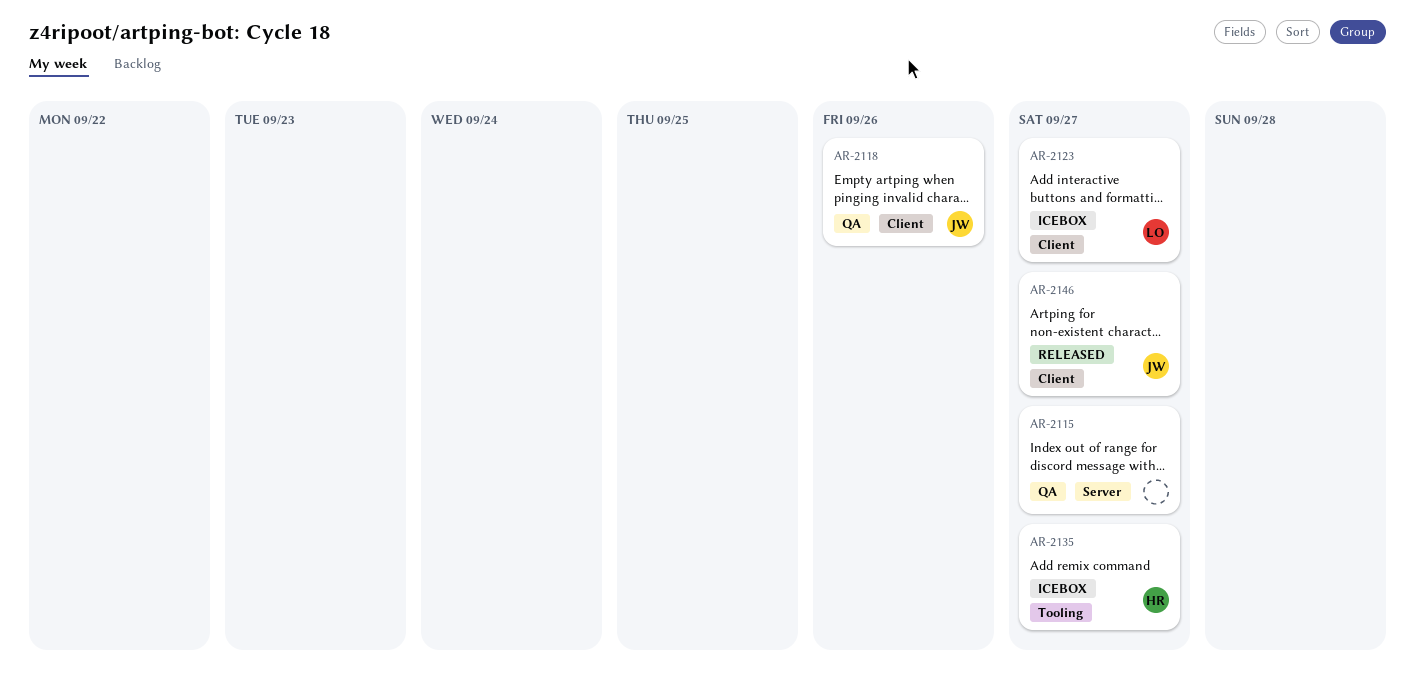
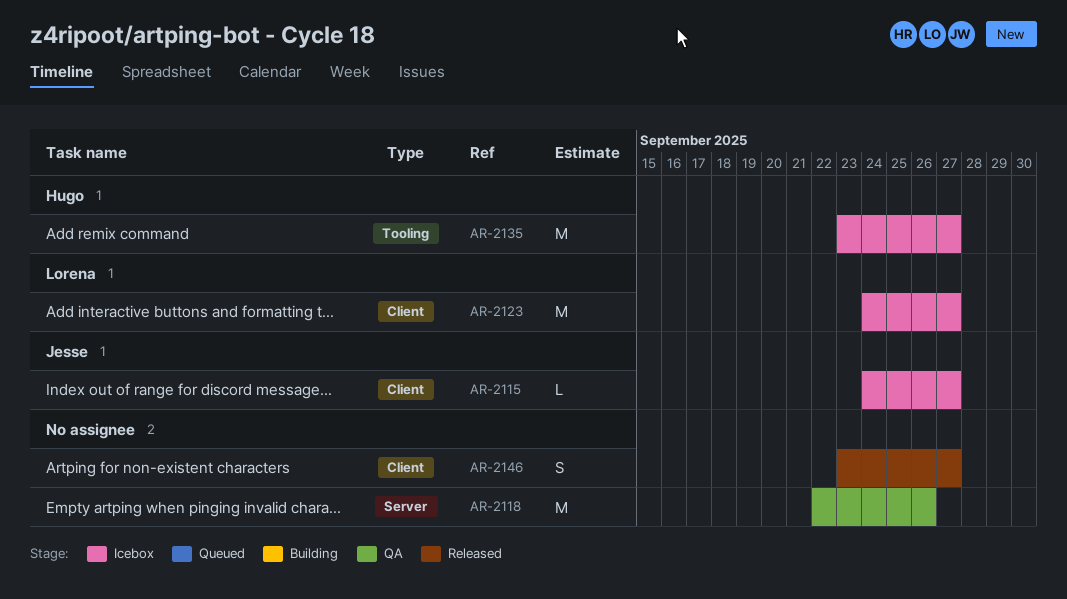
AR-2115, status: QA -> Icebox
AR-2115, owner: none -> Jesse
AR-2115, label: Server -> Client
AR-2118, owner: Jesse -> none
AR-2118, label: Client -> Server
AR-2146, owner: Jesse -> none

